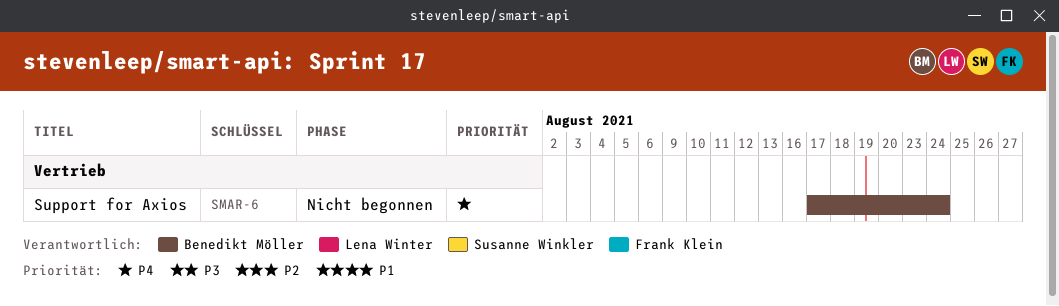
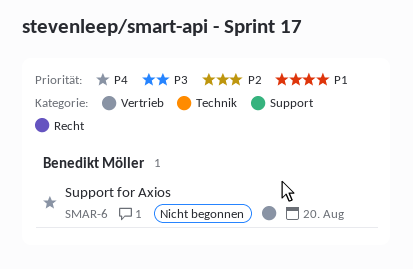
SMAR-6, due: Aug 24 -> Aug 20

